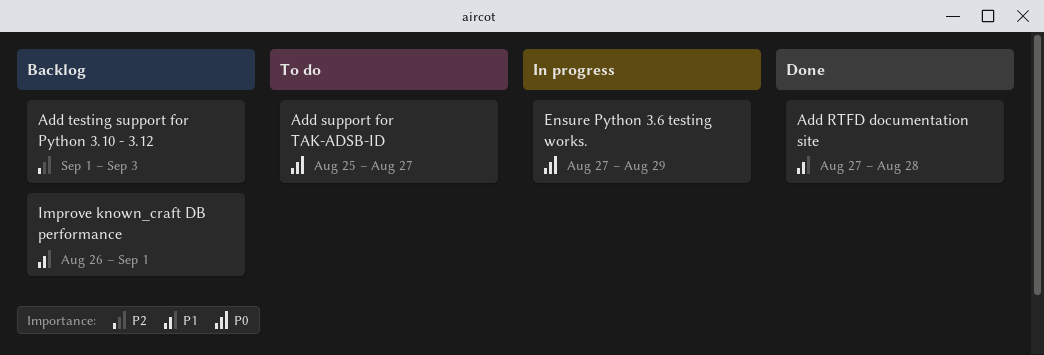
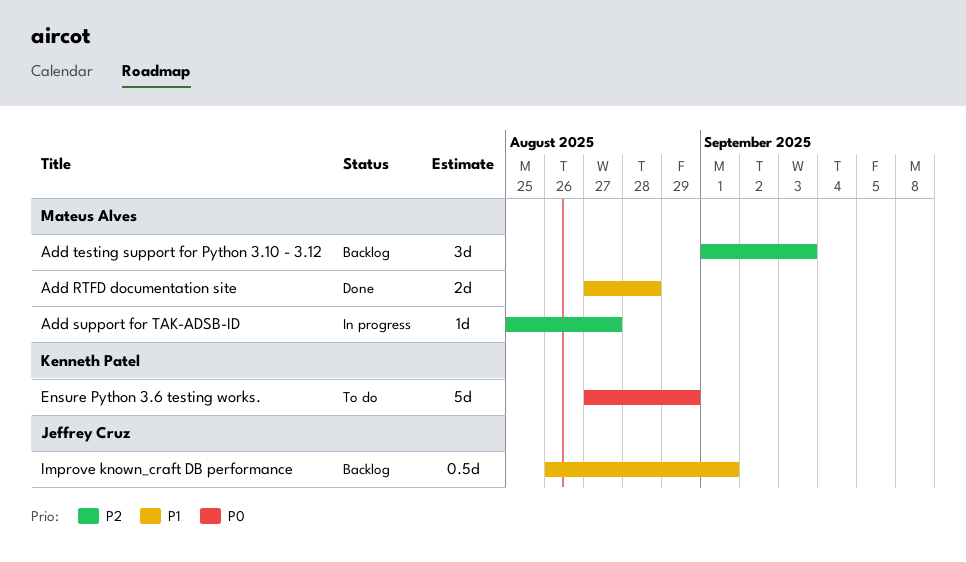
Add support for TAK-ADSB-ID, status: To do -> In progress
Add support for TAK-ADSB-ID, priority: P0 -> P2
Ensure Python 3.6 testing works., status: In progress -> To do

